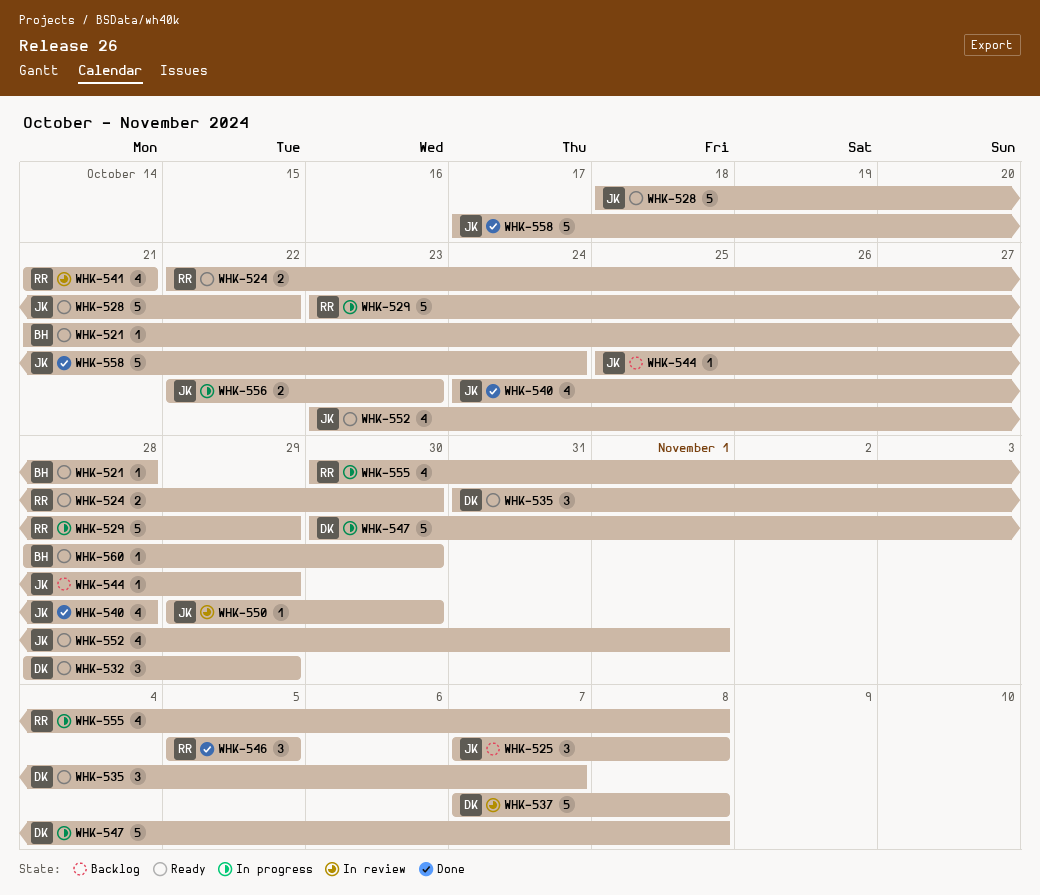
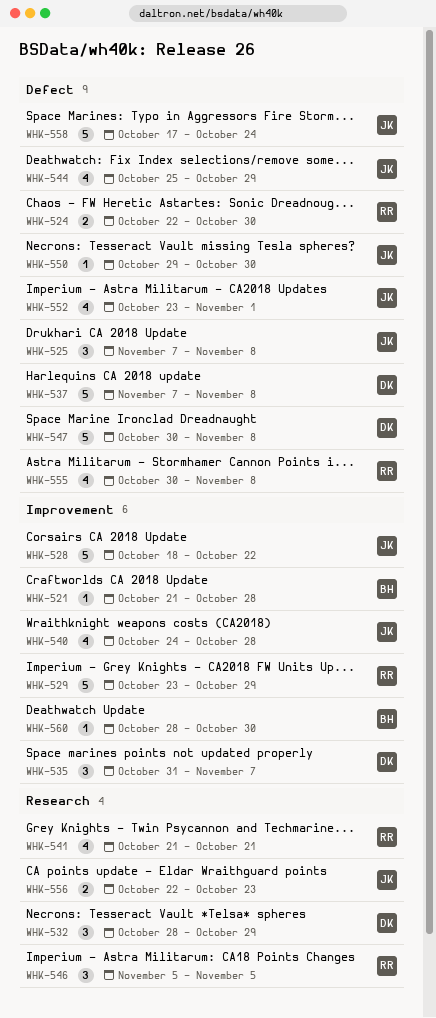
WHK-544, estimate: 1 -> 4

